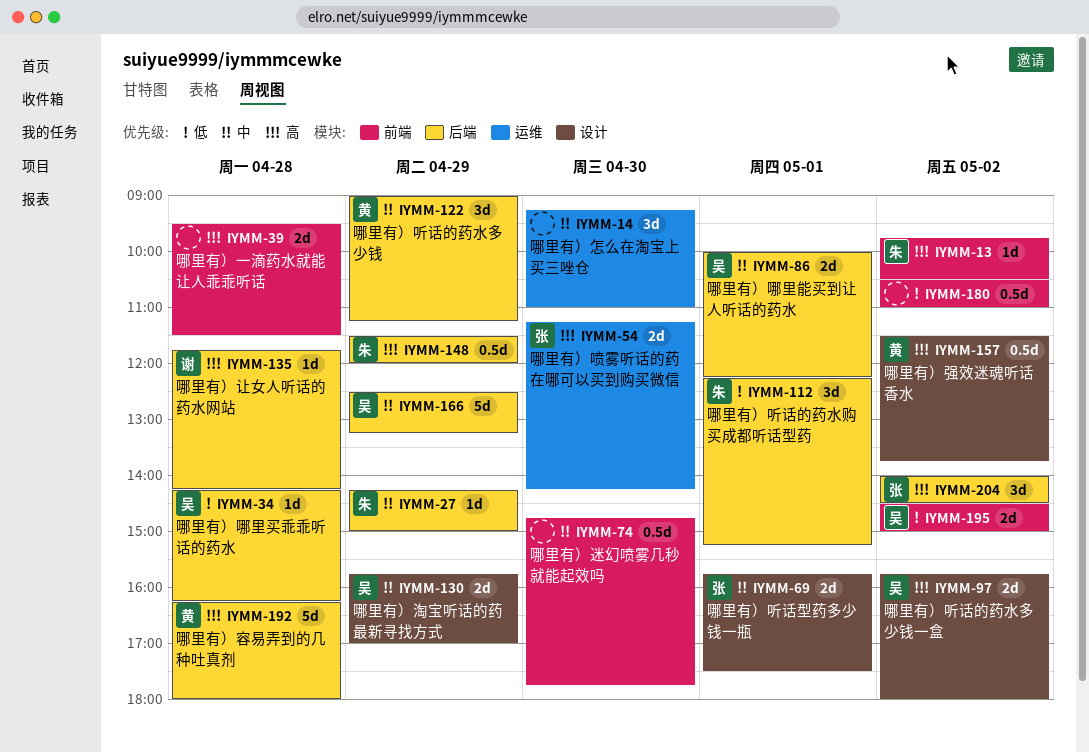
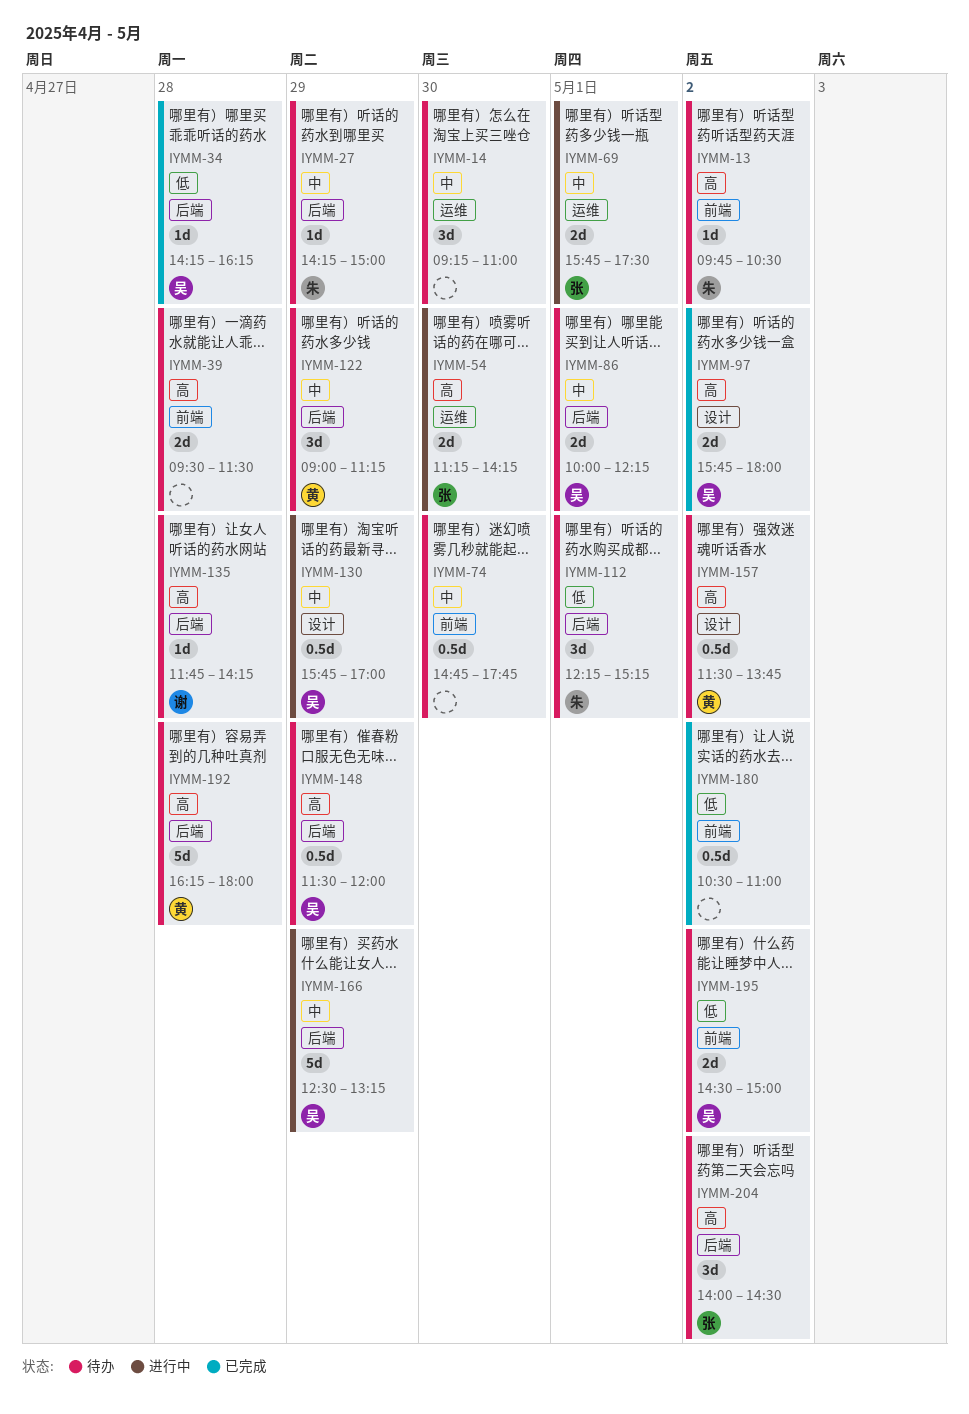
IYMM-69, label: 设计 -> 运维
IYMM-130, estimate: 2d -> 0.5d
IYMM-148, owner: 朱 -> 吴

